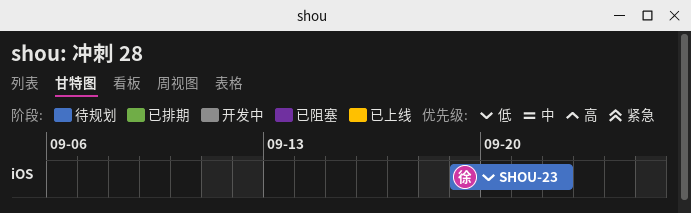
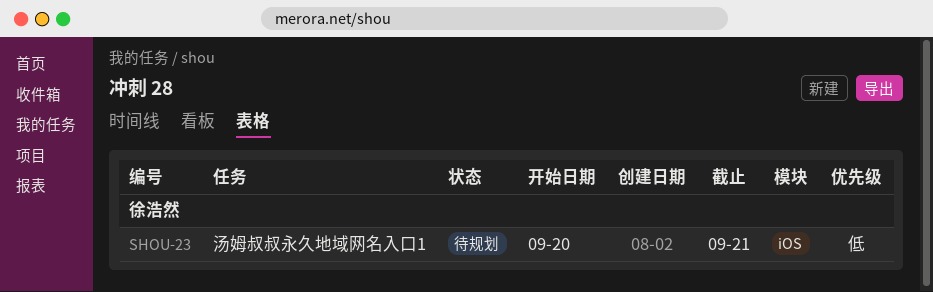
SHOU-23, start: Sep 19 -> Sep 20
SHOU-23, due: Sep 22 -> Sep 21

